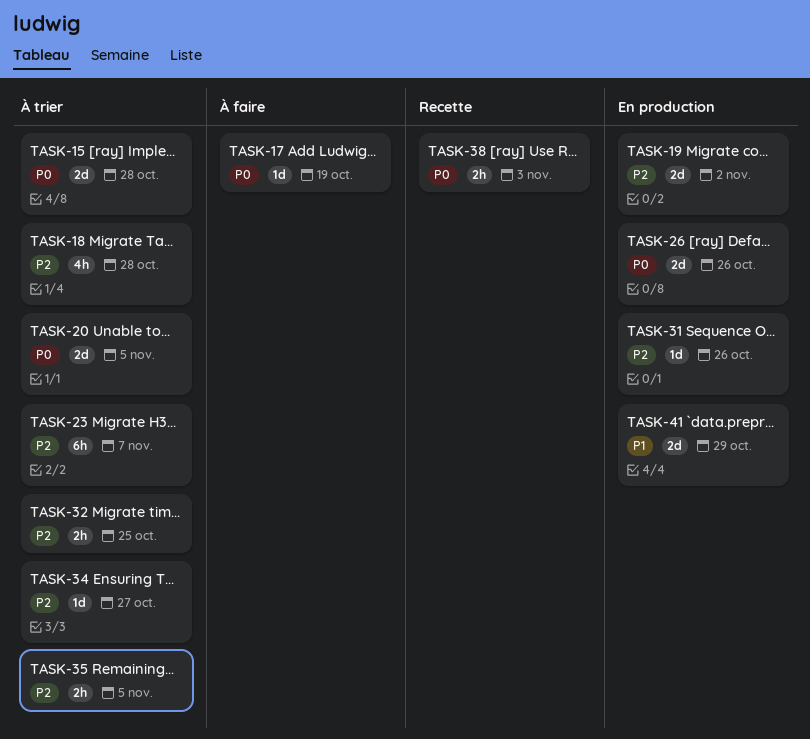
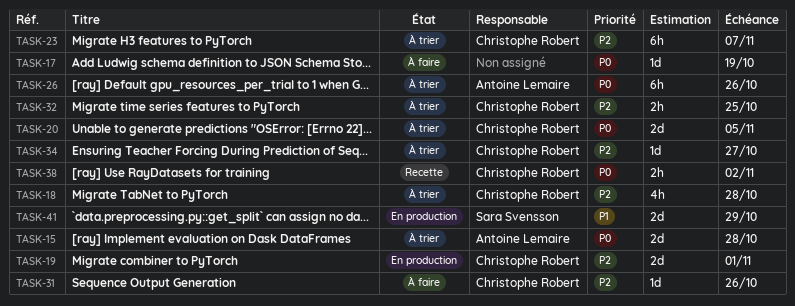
TASK-19, due: Nov 2 -> Nov 1
TASK-26, status: En production -> À trier
TASK-26, estimate: 2d -> 6h
TASK-31, status: En production -> À faire
TASK-35: present -> none
TASK-38, due: Nov 3 -> Nov 2

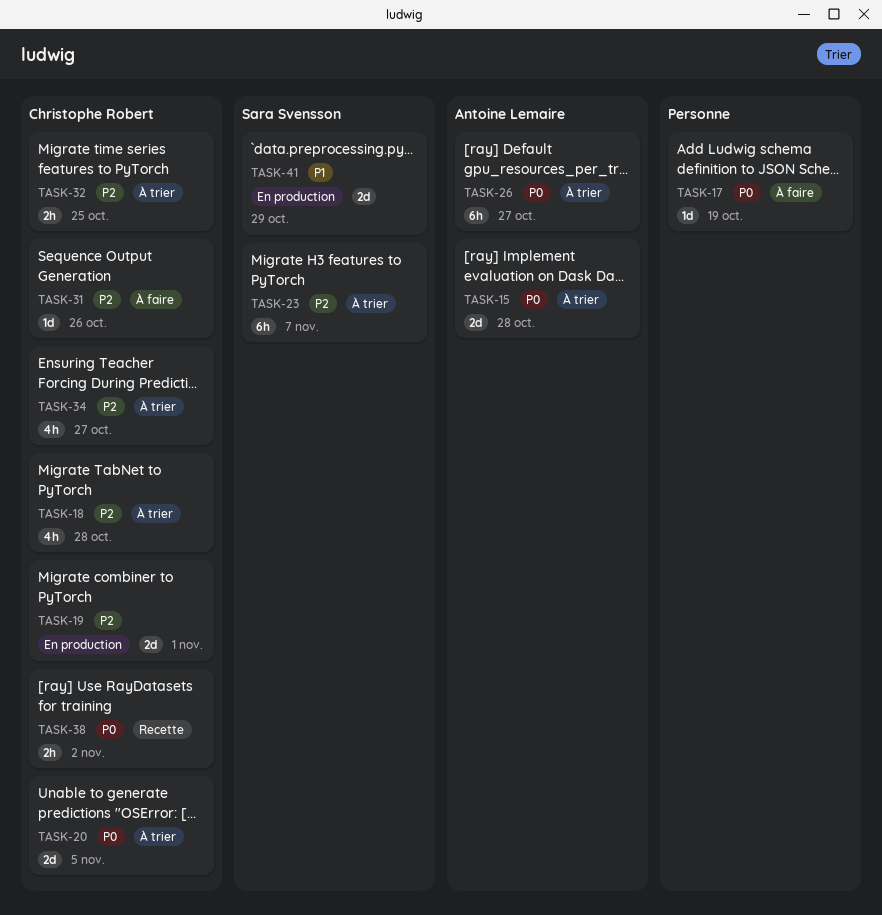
TASK-23, owner: Christophe Robert -> Sara Svensson
TASK-26, due: Oct 26 -> Oct 27
TASK-34, estimate: 1d -> 4h

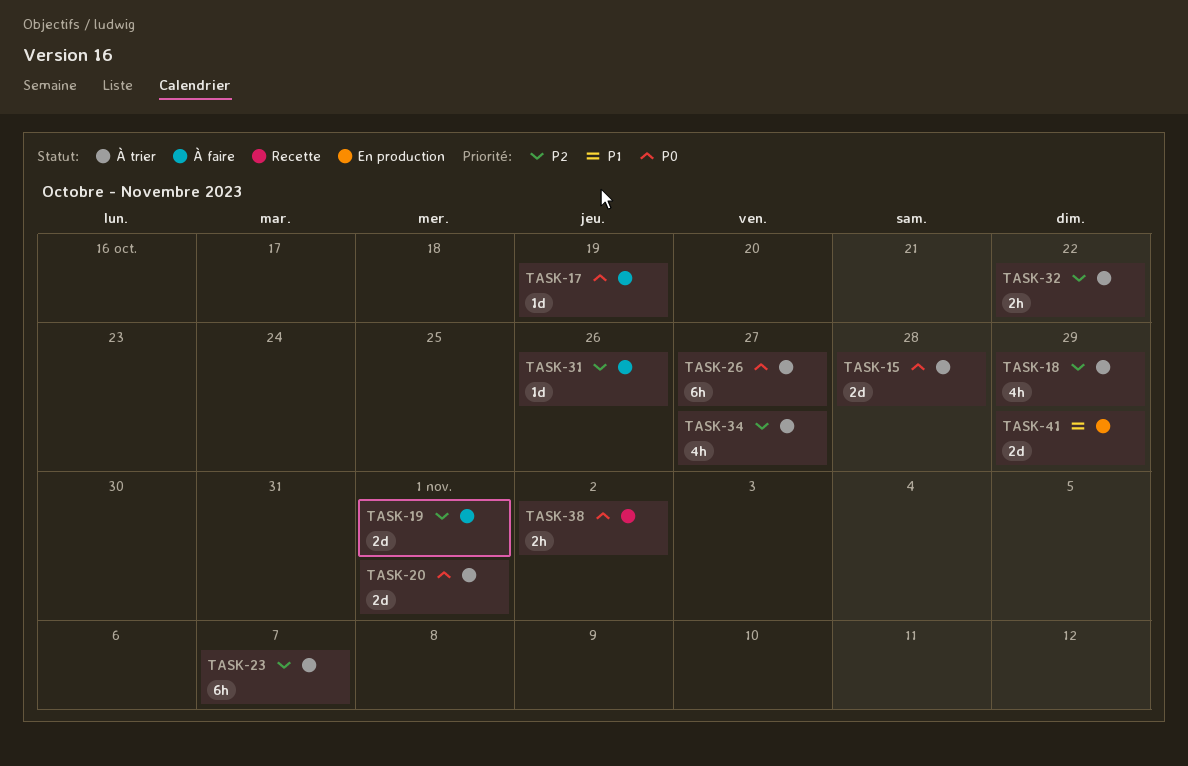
TASK-18, due: Oct 28 -> Oct 29
TASK-19, status: En production -> À faire
TASK-20, due: Nov 5 -> Nov 1
TASK-32, due: Oct 25 -> Oct 22

